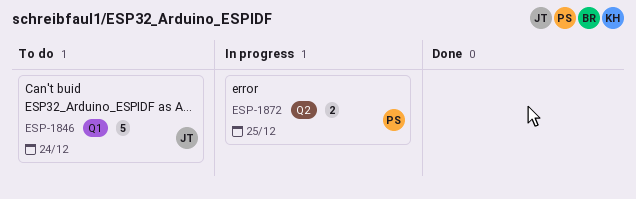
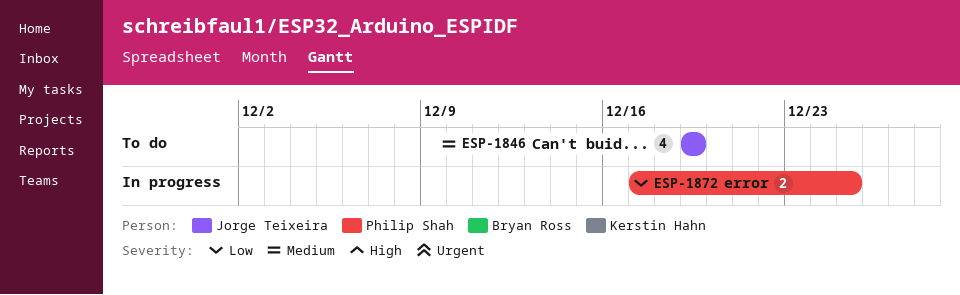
ESP-1846, estimate: 5 -> 4
ESP-1846, due: Dec 24 -> Dec 19

